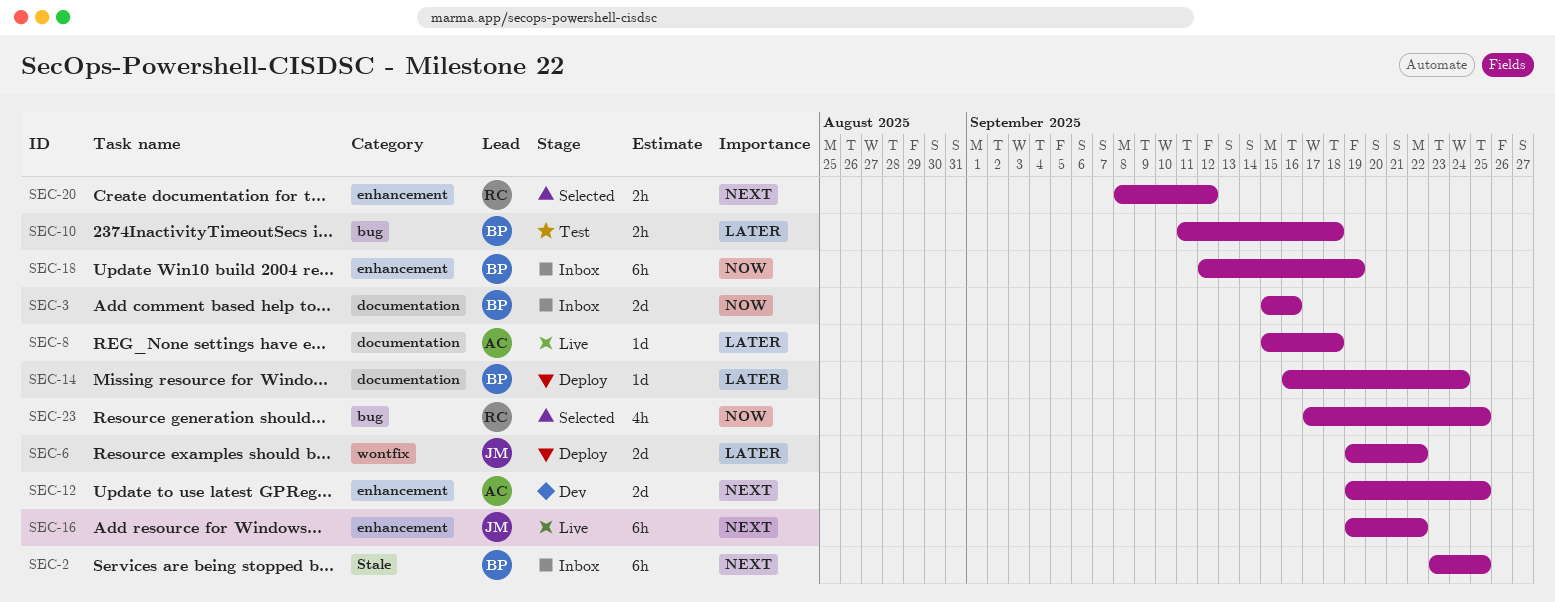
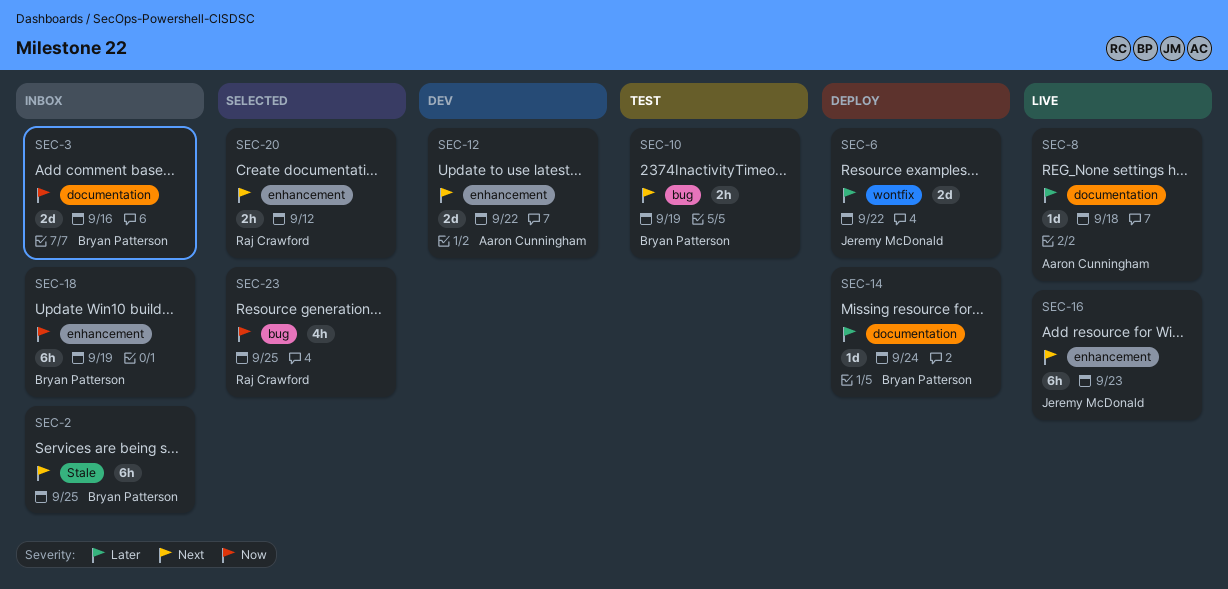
SEC-10, priority: Later -> Next
SEC-10, due: Sep 18 -> Sep 19
SEC-12, due: Sep 25 -> Sep 22
SEC-16, due: Sep 22 -> Sep 23

